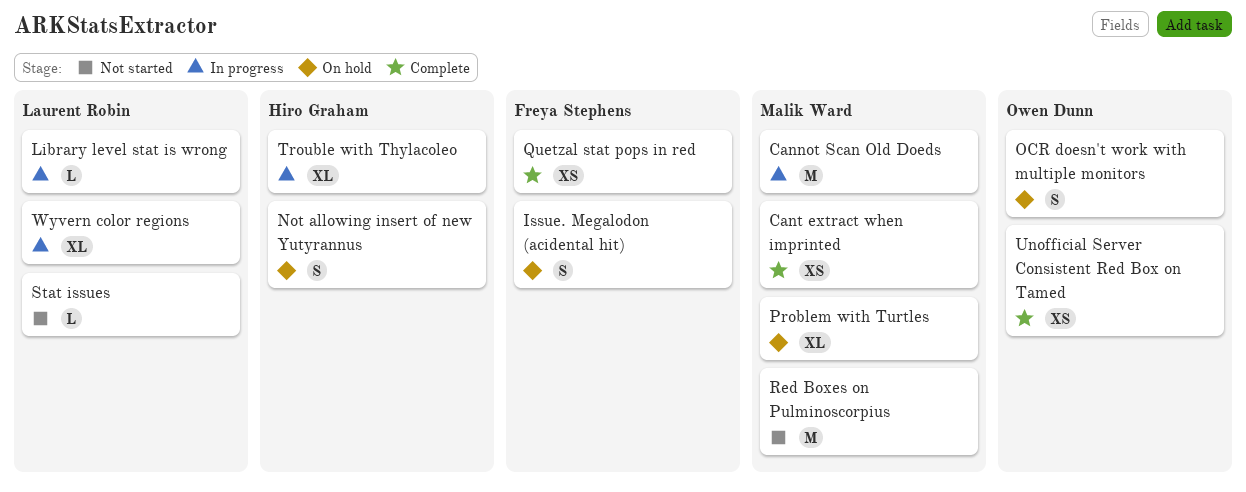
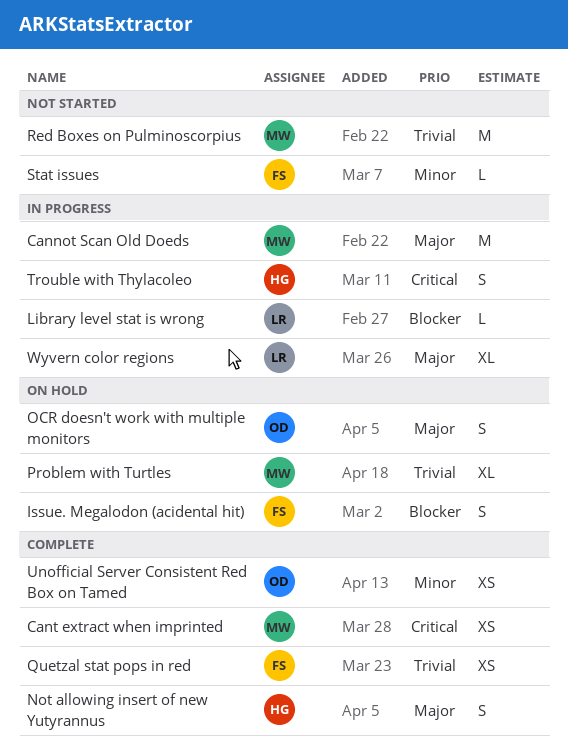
Not allowing insert of new Yutyrannus, status: On hold -> Complete
Stat issues, owner: Laurent Robin -> Freya Stephens
Trouble with Thylacoleo, estimate: XL -> S

